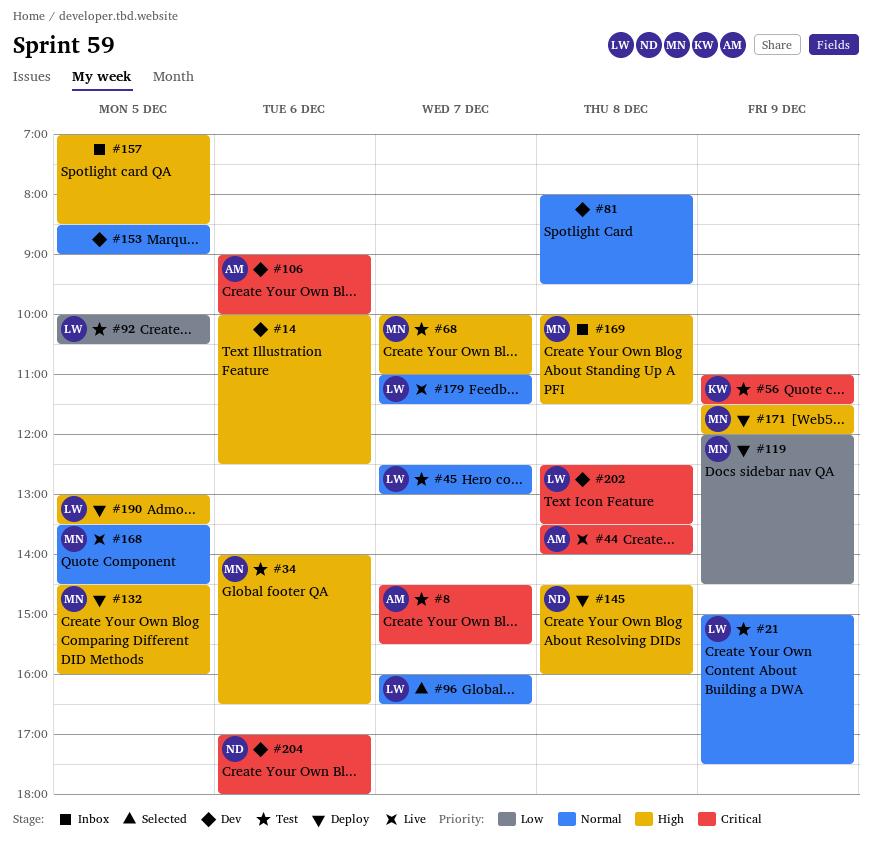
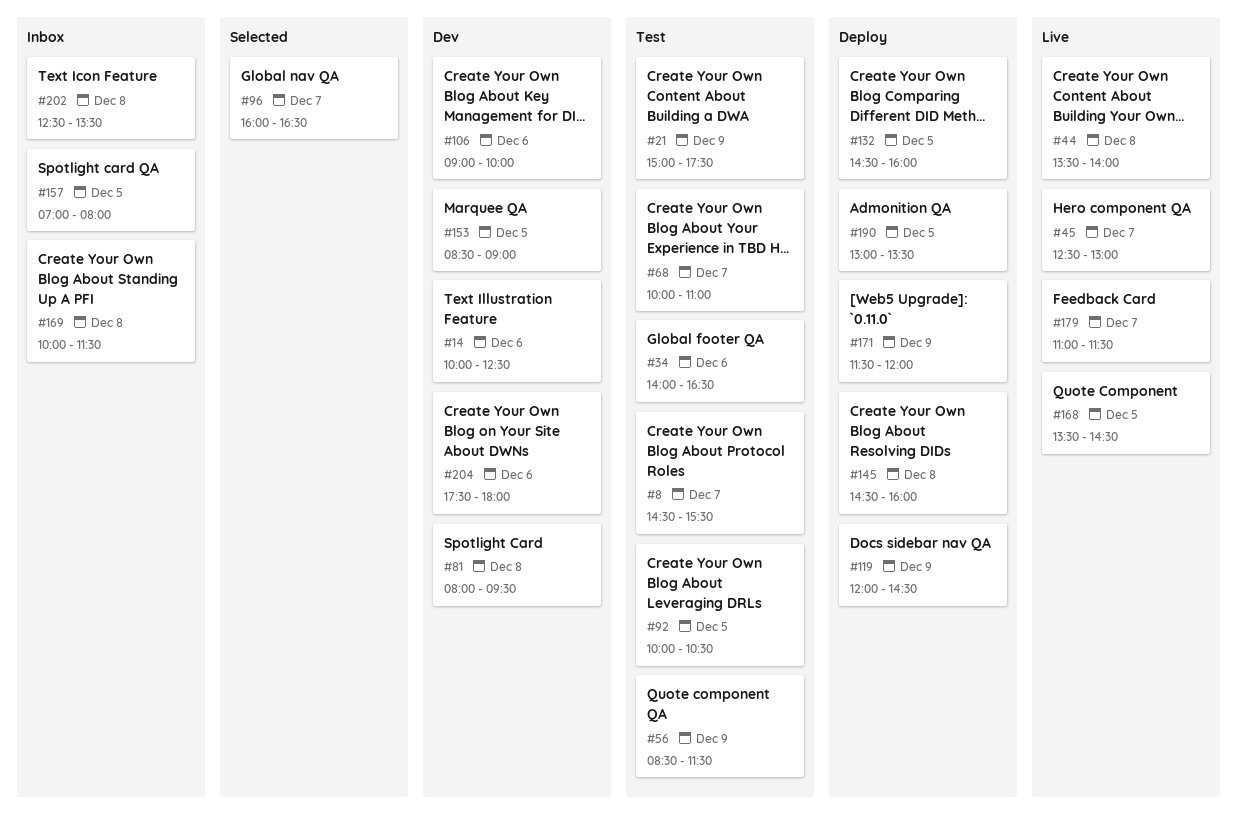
#45, status: Test -> Live
#56, begins: 11:00 -> 08:30
#157, ends: 08:30 -> 08:00
#202, status: Dev -> Inbox
#204, begins: 17:00 -> 17:30

